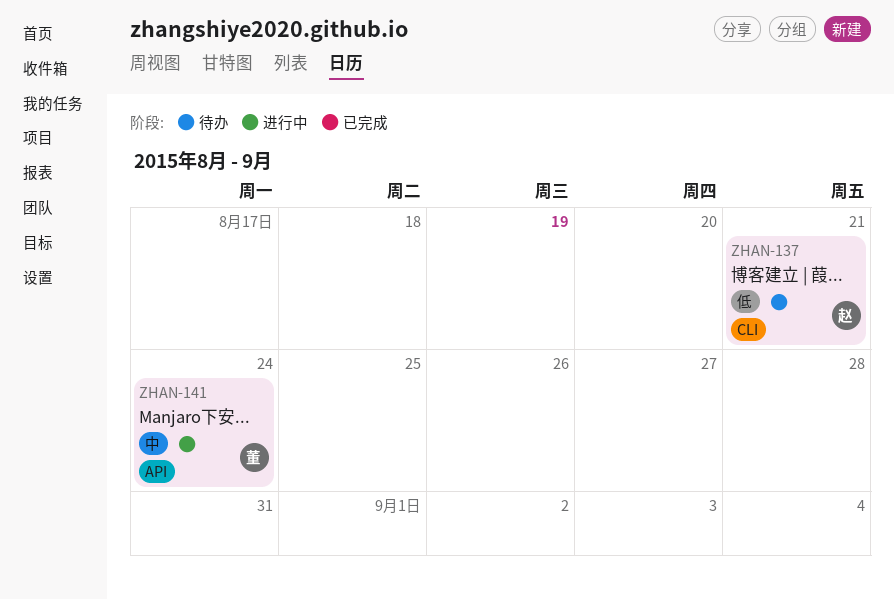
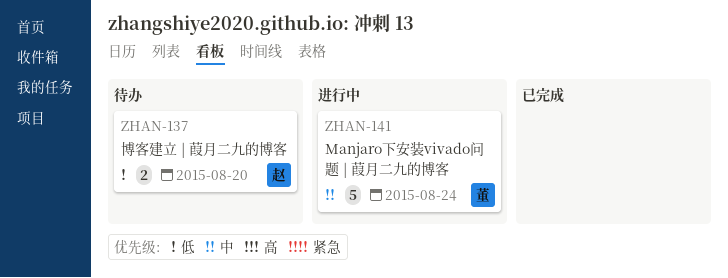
ZHAN-137, due: Aug 21 -> Aug 20

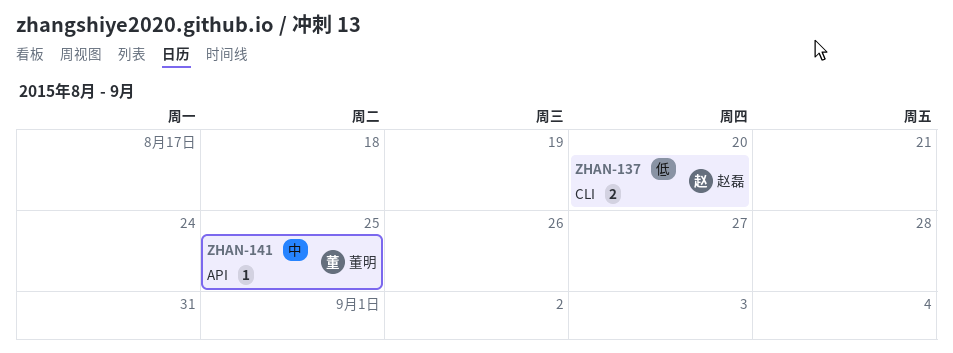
ZHAN-141, estimate: 5 -> 1
ZHAN-141, due: Aug 24 -> Aug 25

